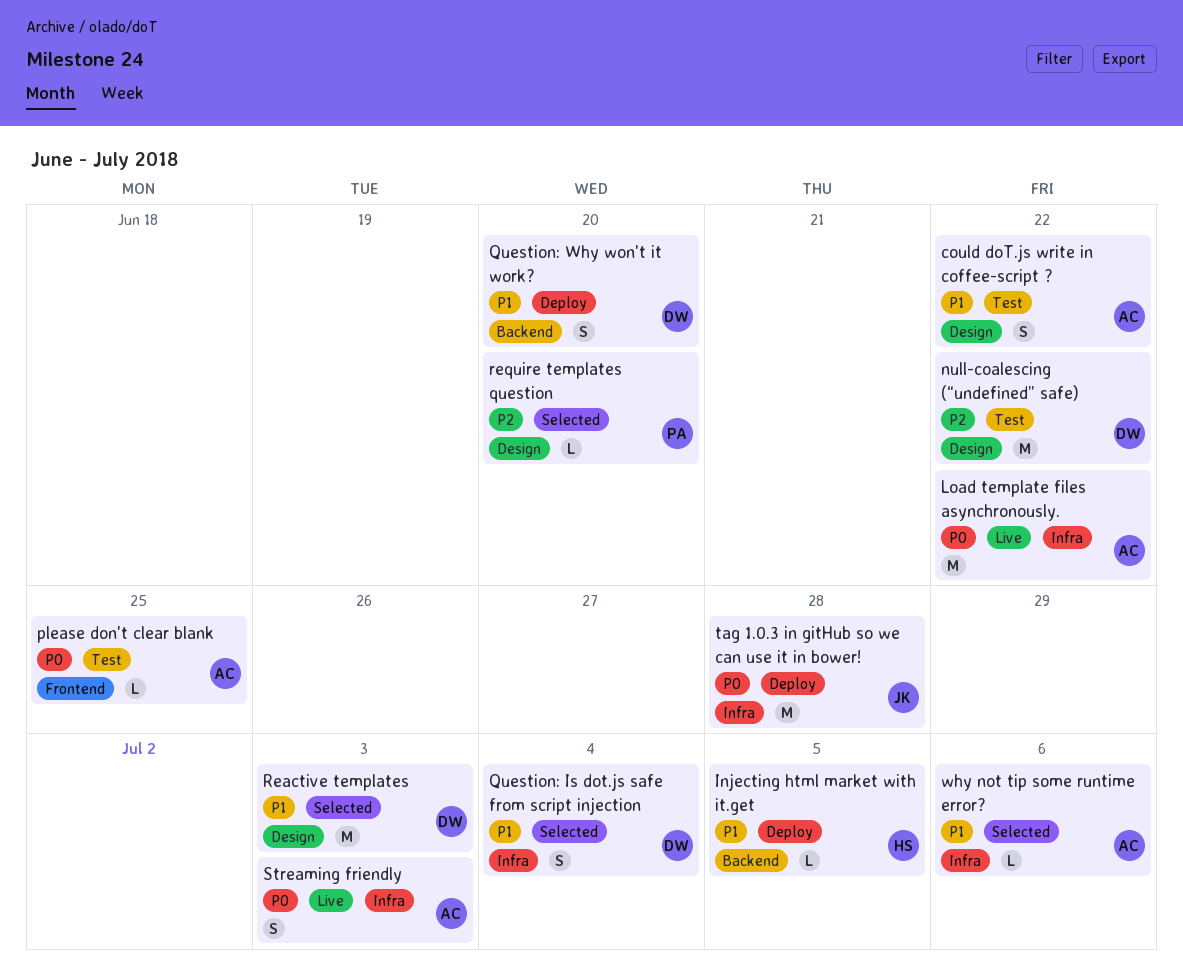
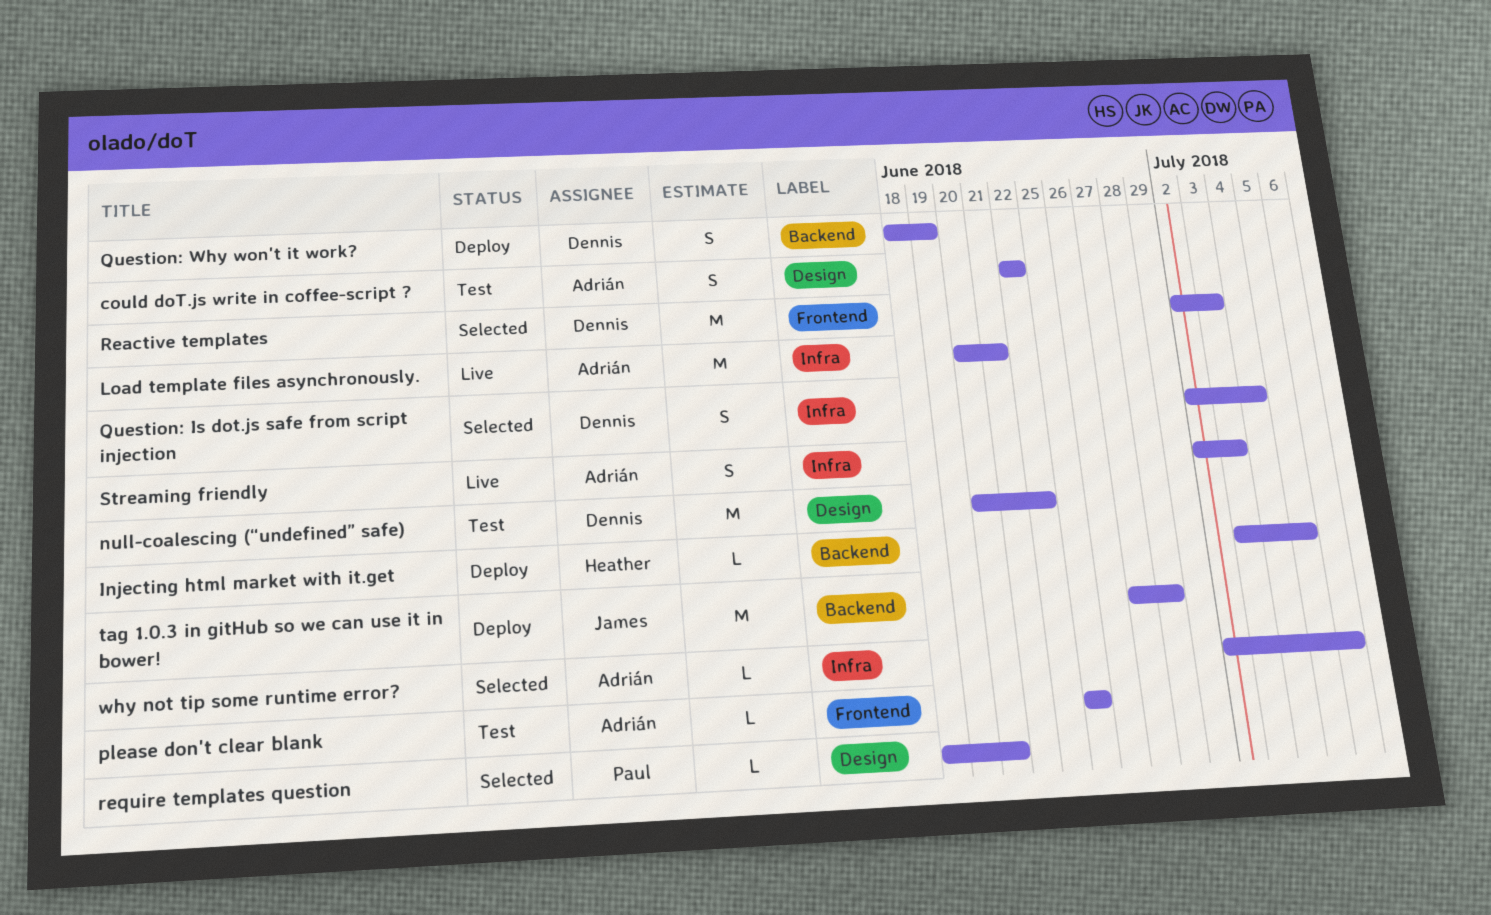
Load template files asynchronously., due: Jun 22 -> Jun 21
Question: Why won't it work?, due: Jun 20 -> Jun 19
Reactive templates, label: Design -> Frontend
tag 1.0.3 in gitHub so we can use it in bower!, label: Infra -> Backend

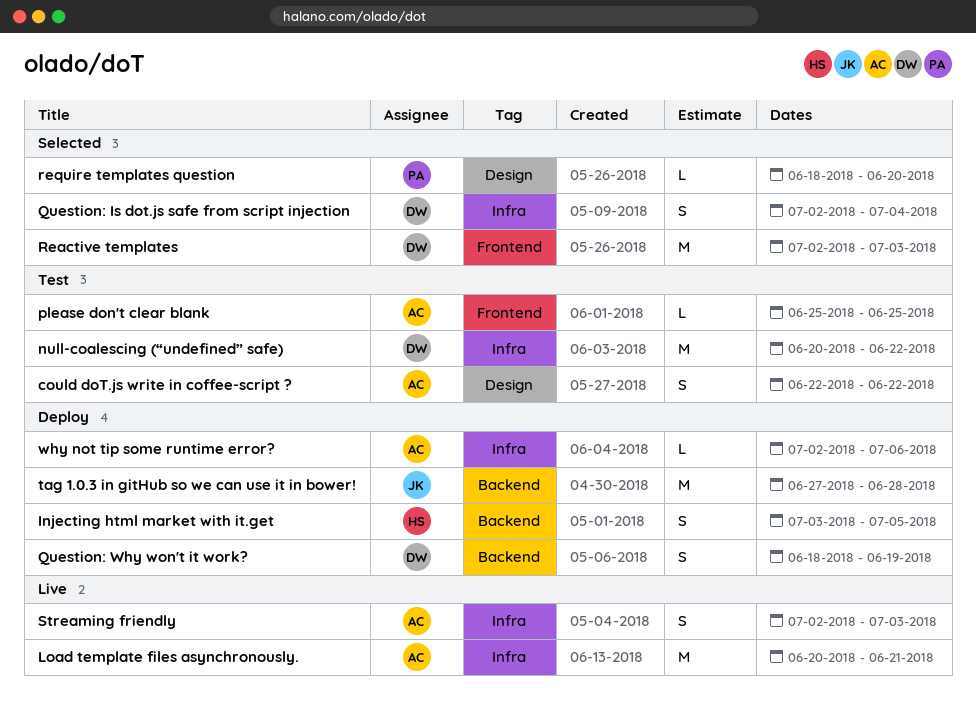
Injecting html market with it.get, estimate: L -> S
null-coalescing (“undefined” safe), label: Design -> Infra
why not tip some runtime error?, status: Selected -> Deploy

